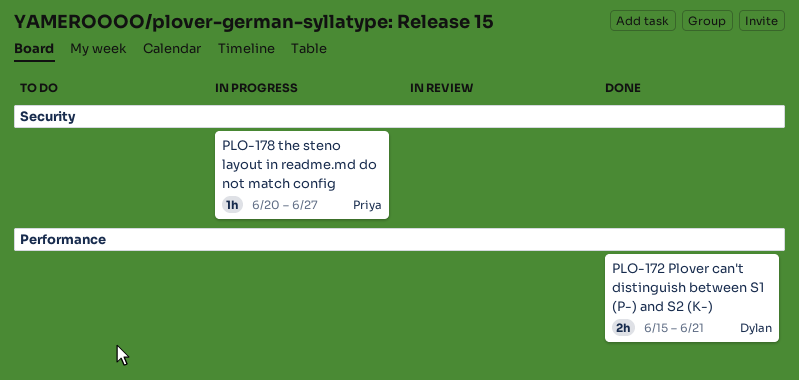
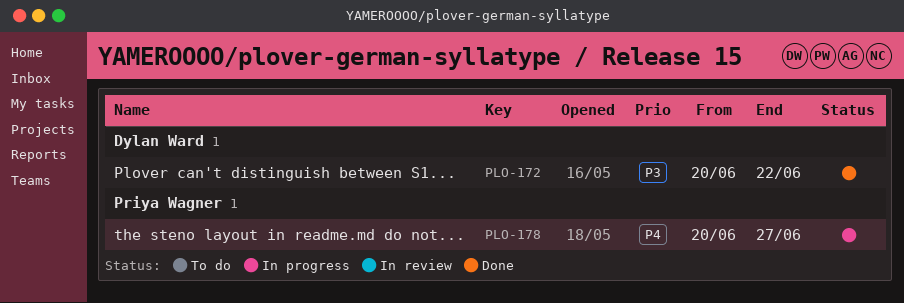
PLO-172, start: Jun 15 -> Jun 20
PLO-172, due: Jun 21 -> Jun 22

